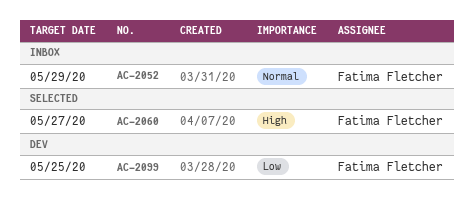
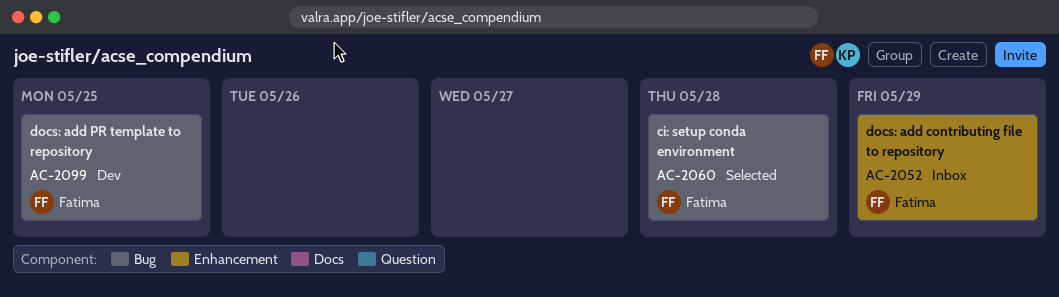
AC-2060, due: May 27 -> May 28

